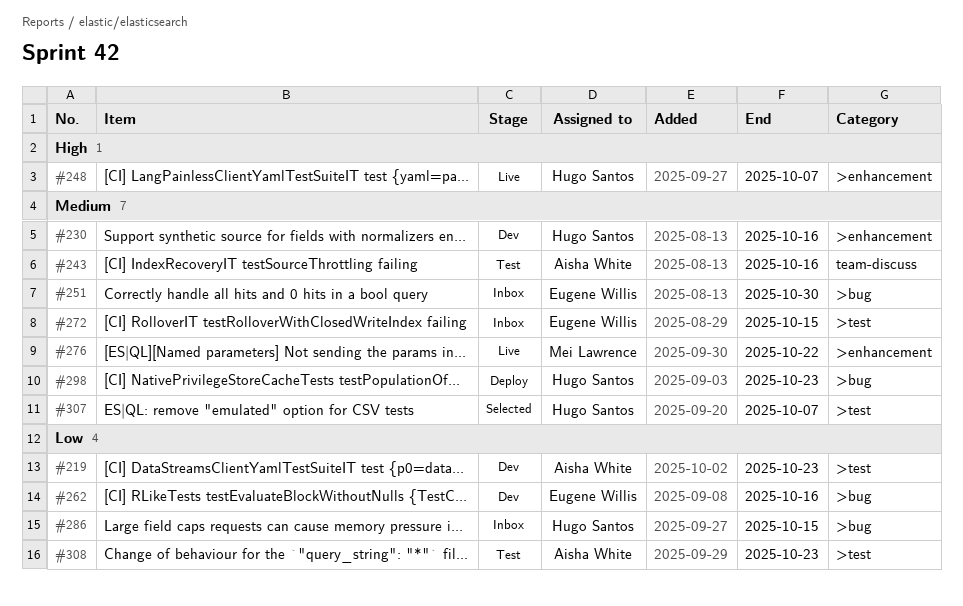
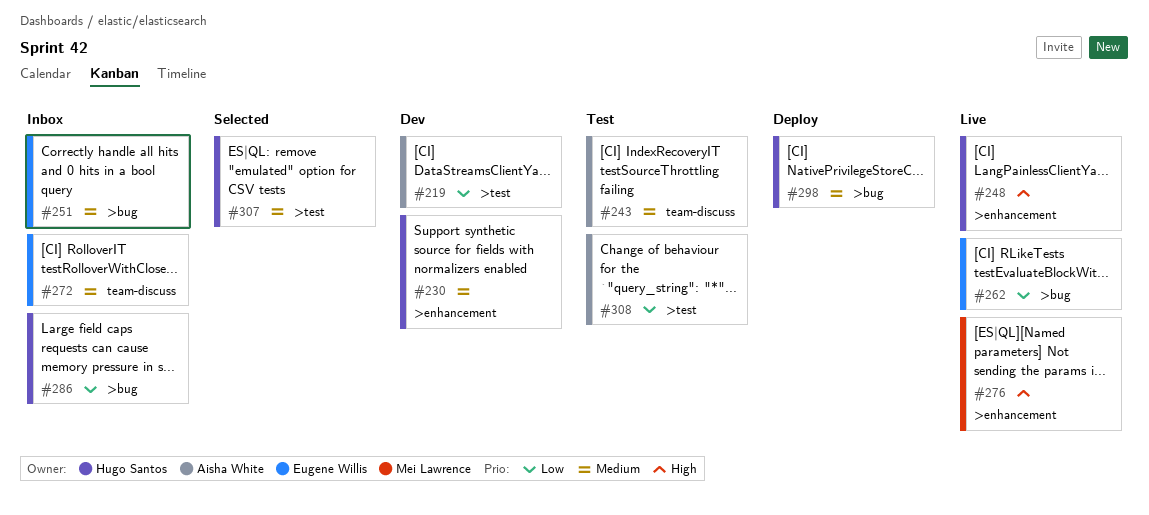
#262, status: Dev -> Live
#272, label: >test -> team-discuss
#276, priority: Medium -> High

